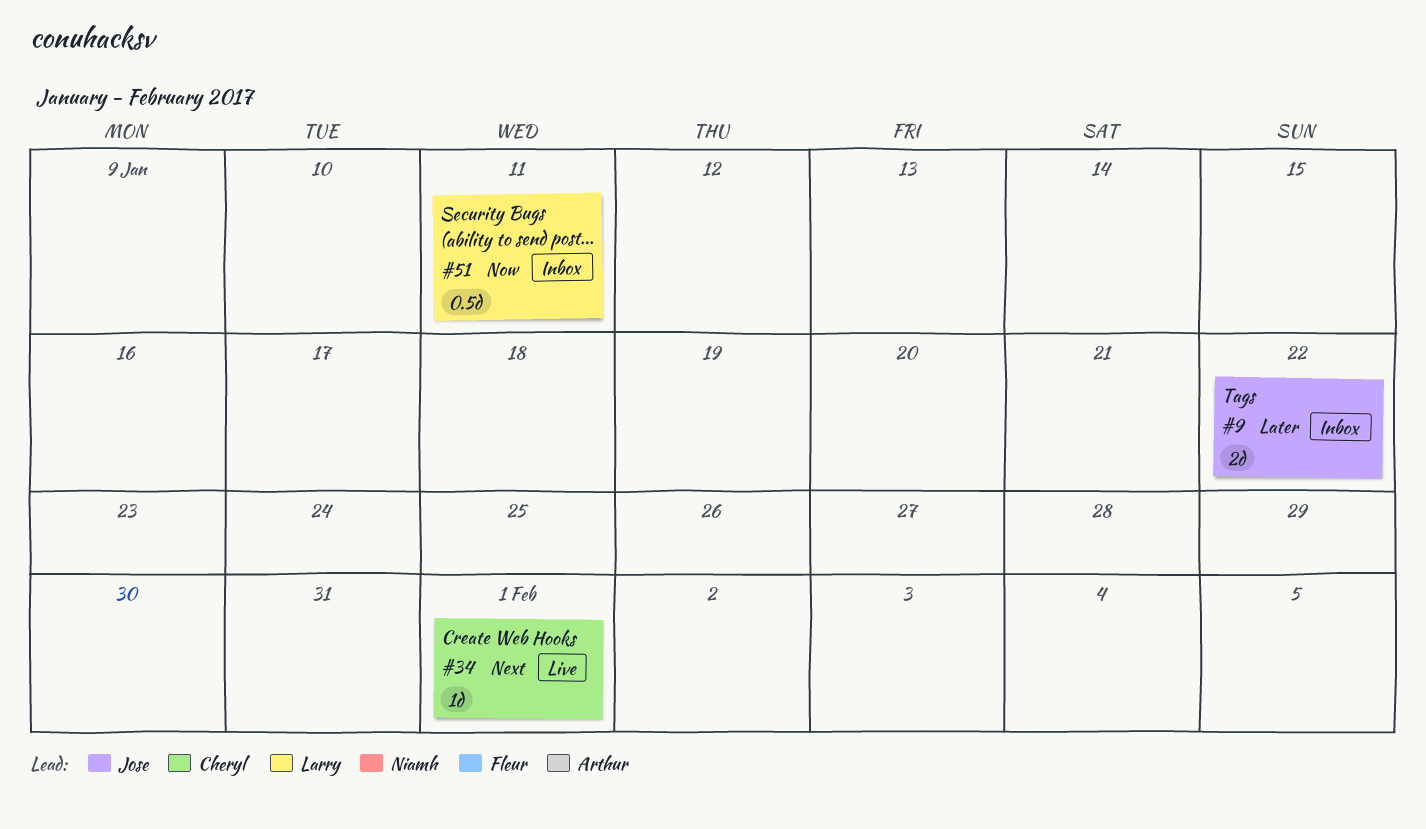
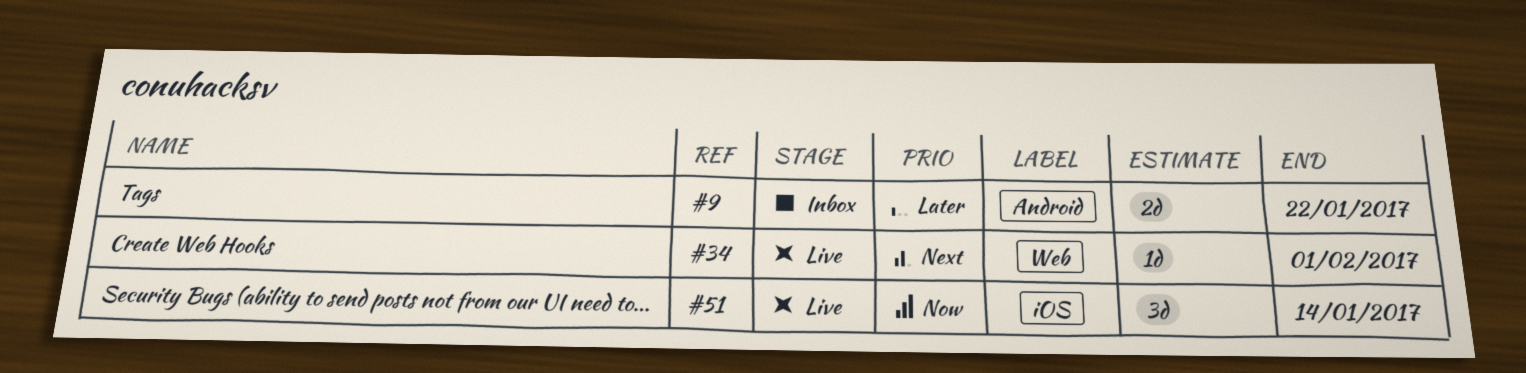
#51, status: Inbox -> Live
#51, estimate: 0.5d -> 3d
#51, due: Jan 11 -> Jan 14

